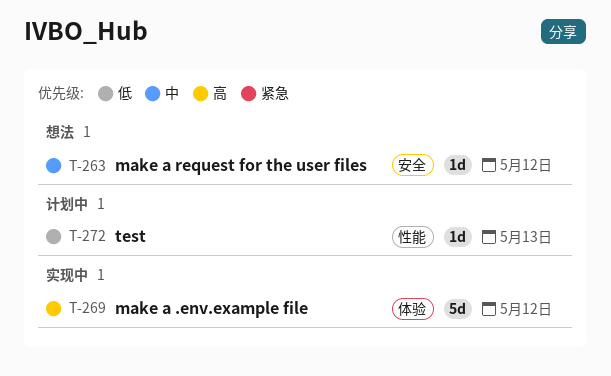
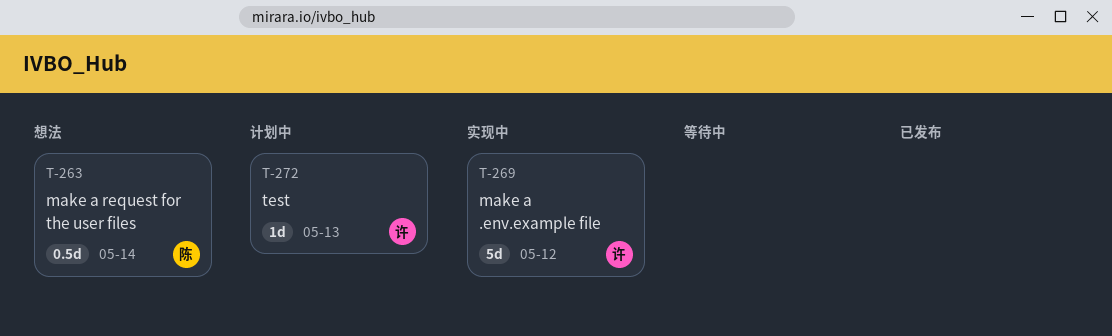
T-263, estimate: 1d -> 0.5d
T-263, due: May 12 -> May 14

